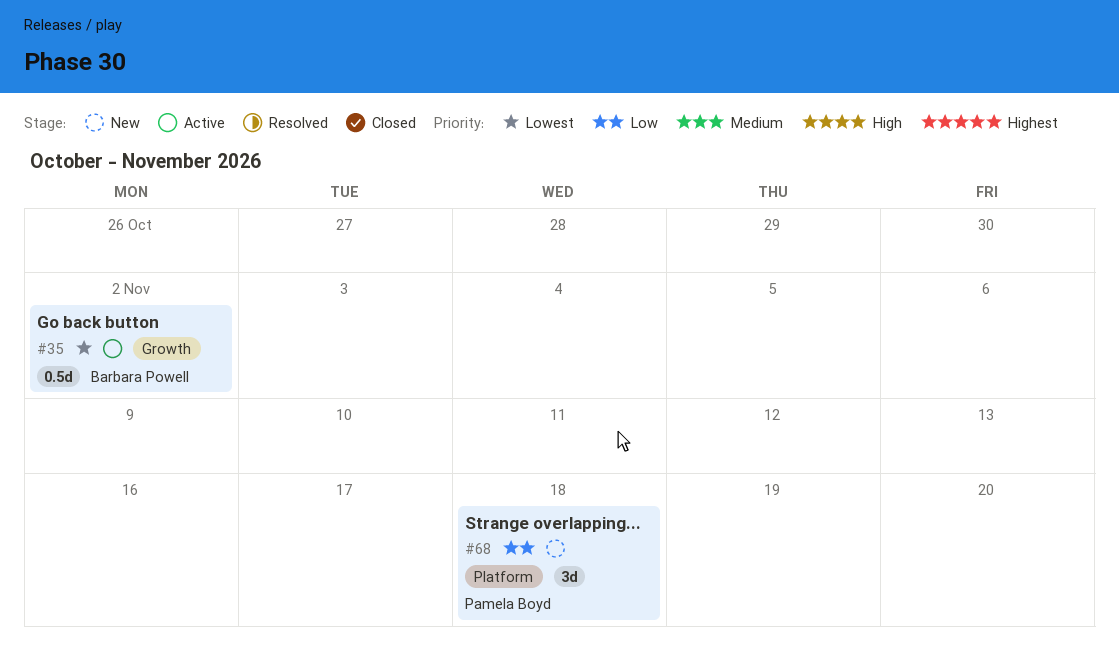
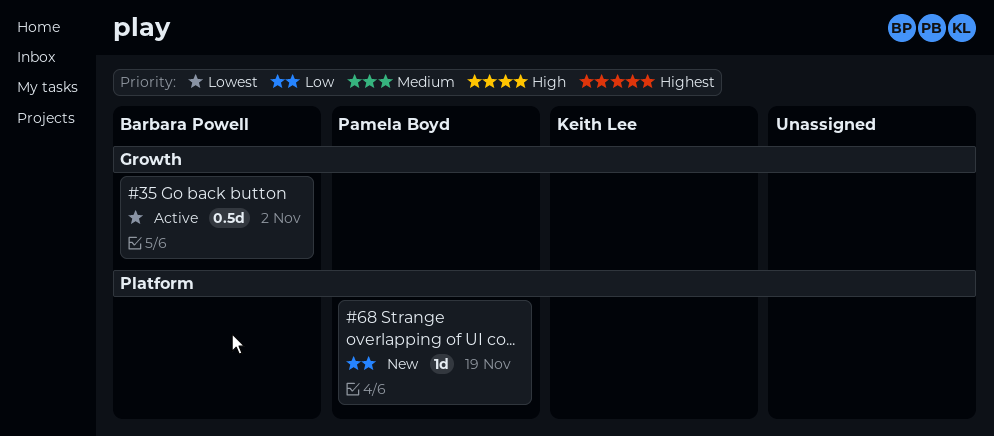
#68, estimate: 3d -> 1d
#68, due: Nov 18 -> Nov 19

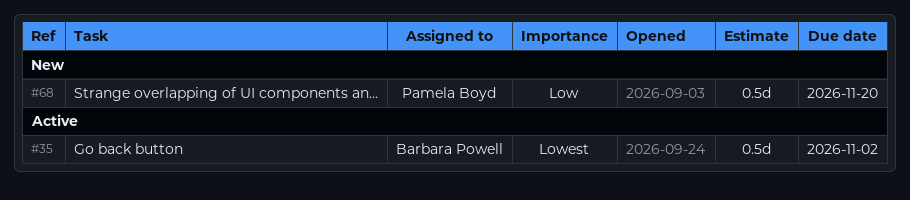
#68, estimate: 1d -> 0.5d
#68, due: Nov 19 -> Nov 20

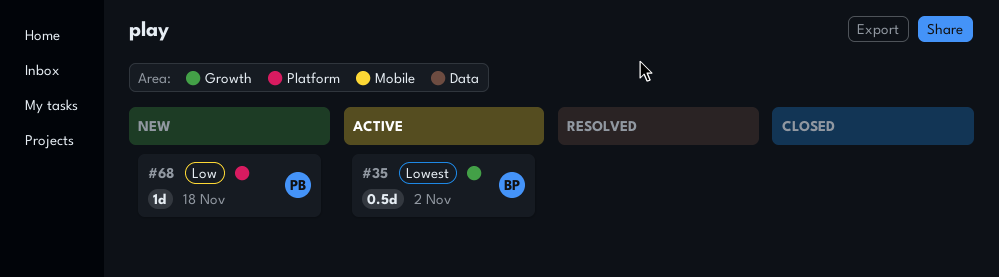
#68, estimate: 0.5d -> 1d
#68, due: Nov 20 -> Nov 18

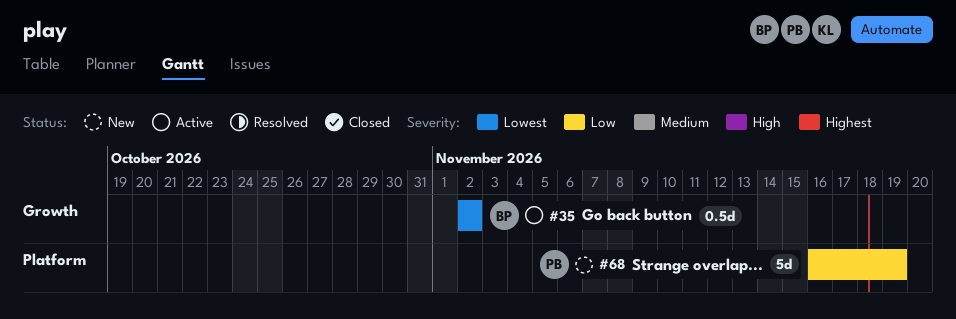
#68, estimate: 1d -> 5d
#68, due: Nov 18 -> Nov 19

